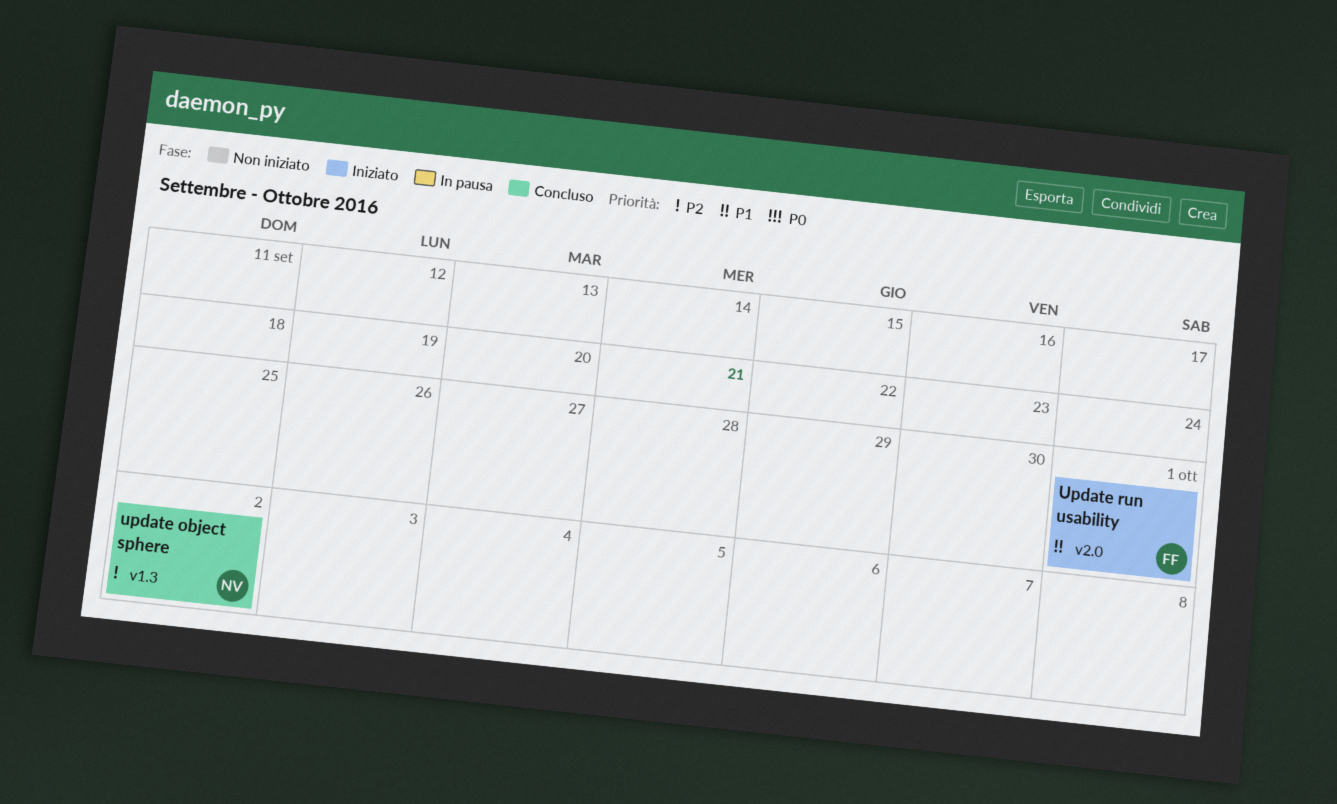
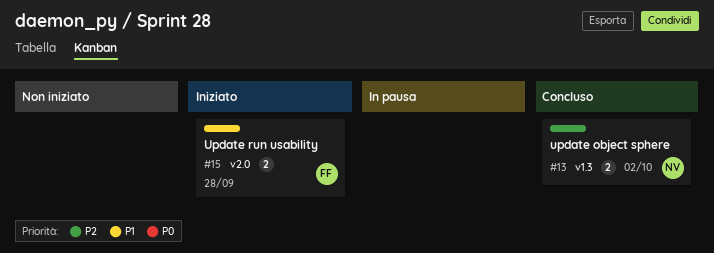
Update run usability, due: Oct 1 -> Sep 28

